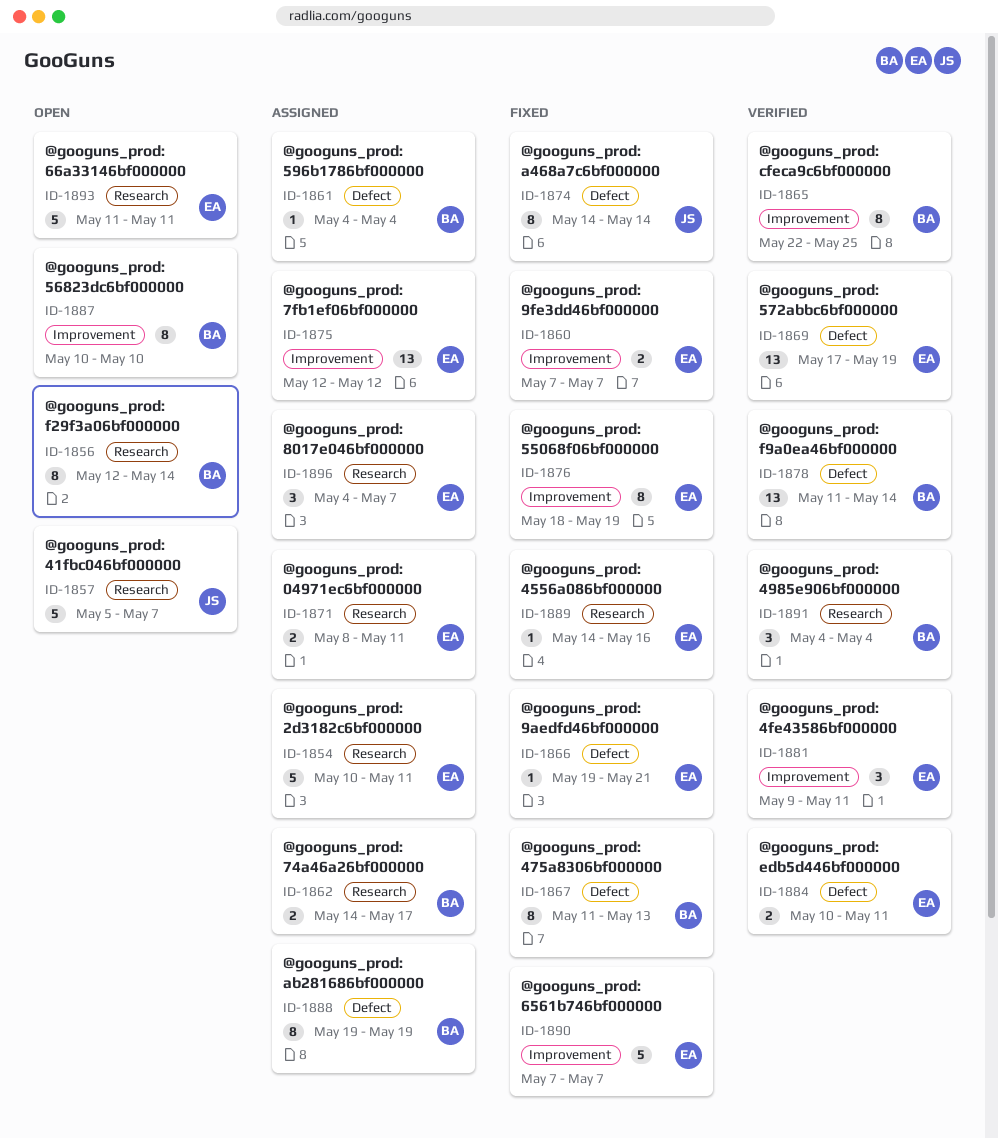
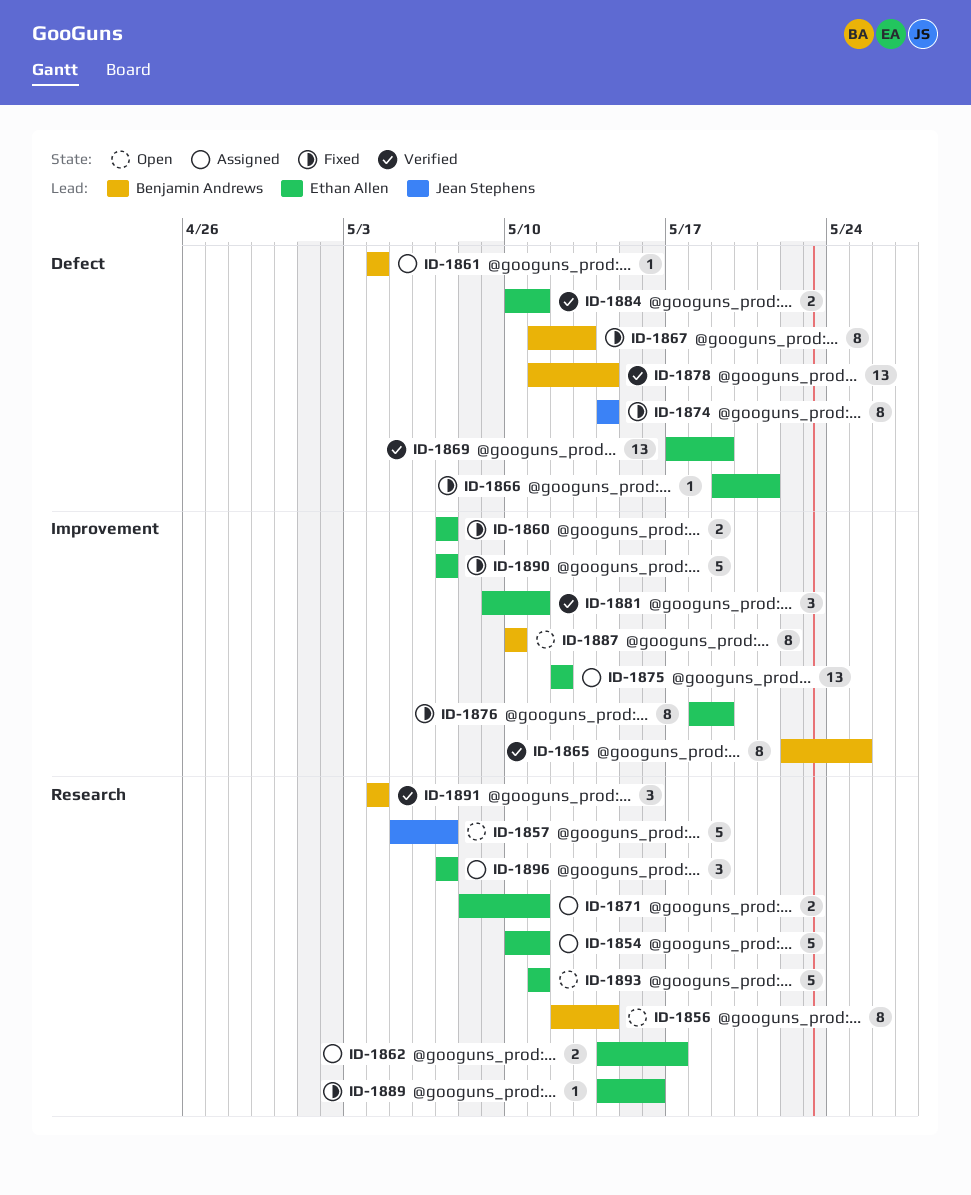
ID-1862, owner: Benjamin Andrews -> Ethan Allen
ID-1888: present -> none
ID-1896, start: May 4 -> May 7

